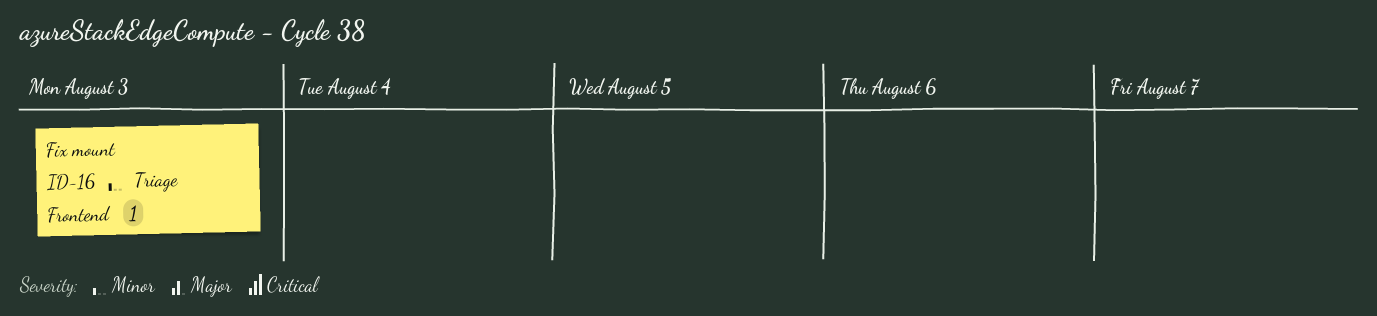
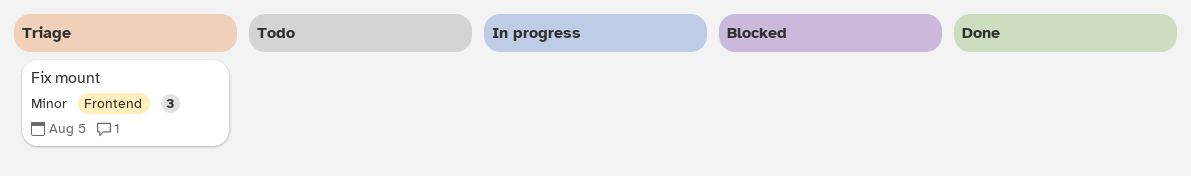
Fix mount, estimate: 1 -> 3
Fix mount, due: Aug 3 -> Aug 5

